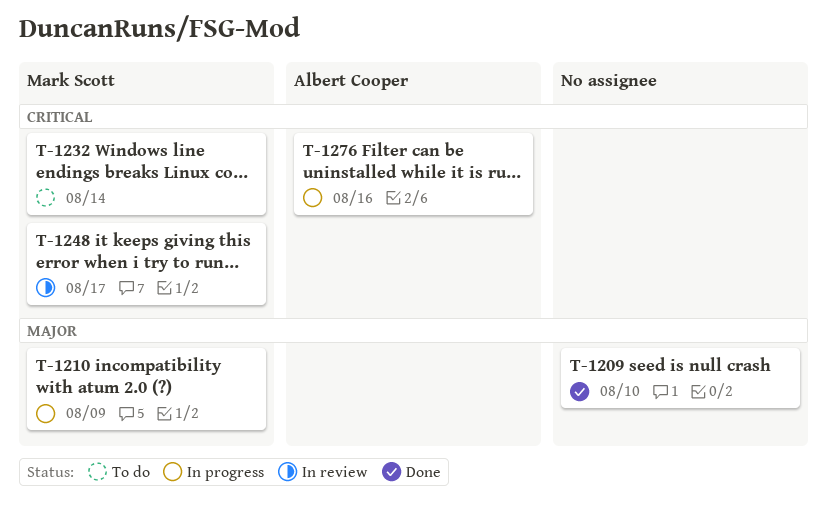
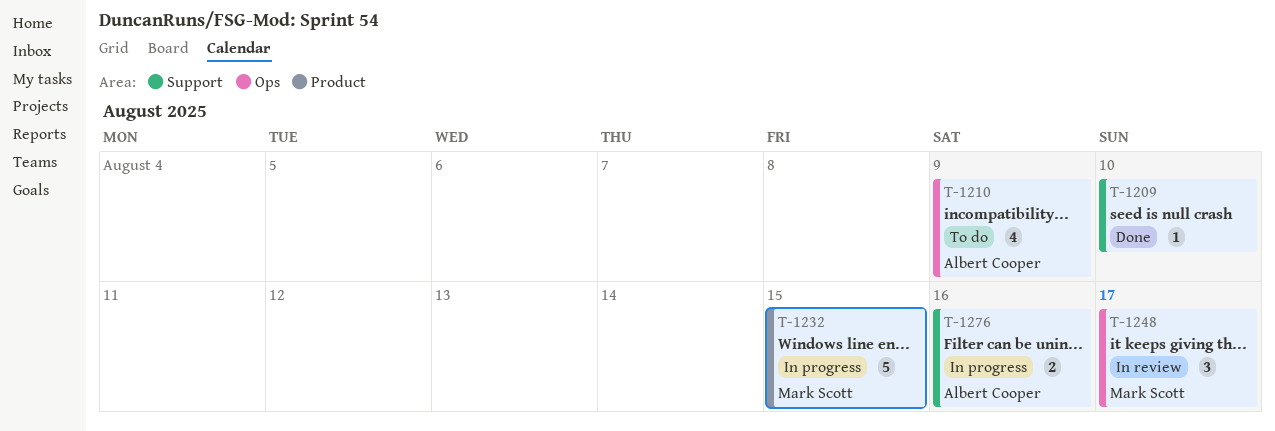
T-1210, status: In progress -> To do
T-1210, owner: Mark Scott -> Albert Cooper
T-1232, status: To do -> In progress
T-1232, due: Aug 14 -> Aug 15

